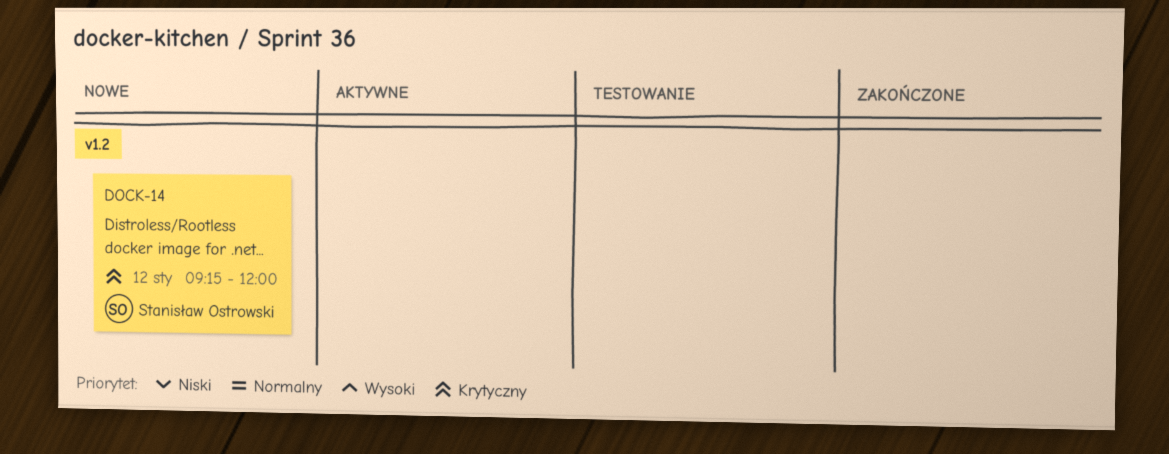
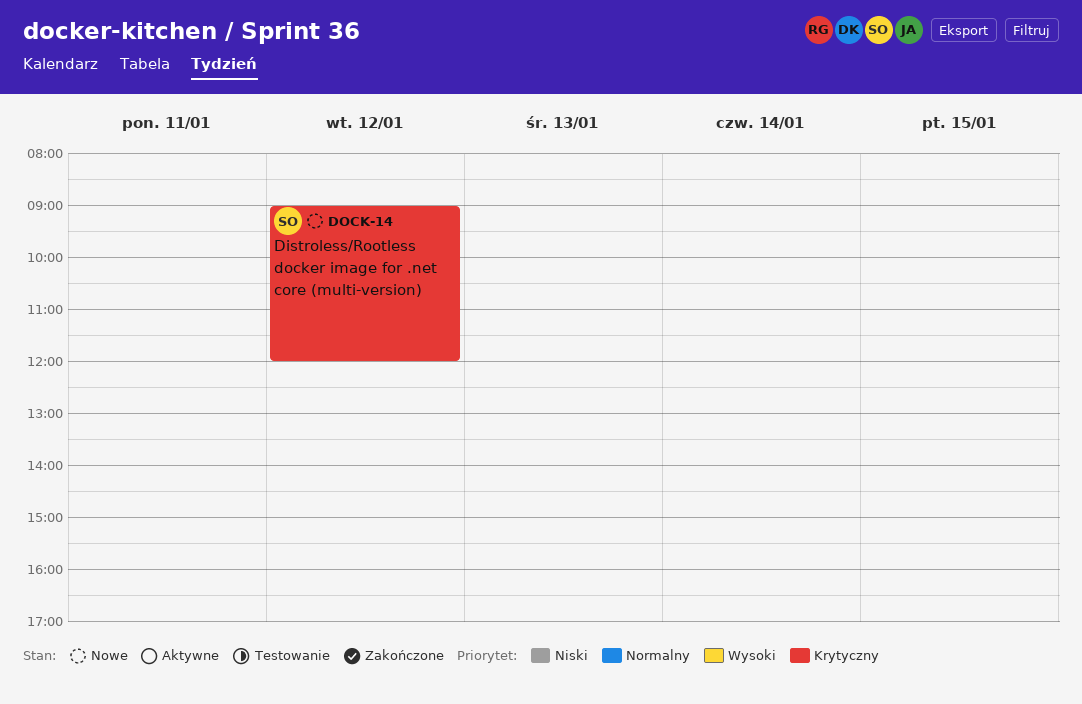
DOCK-14, begins: 09:15 -> 09:00

